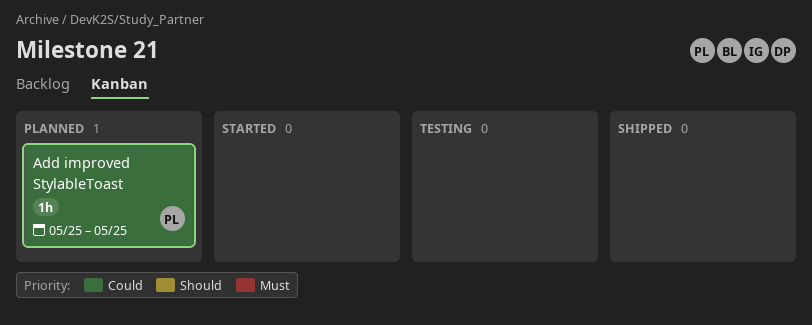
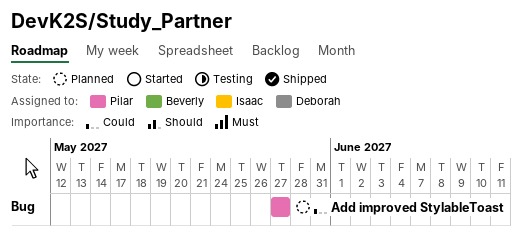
Add improved StylableToast, start: May 25 -> May 27
Add improved StylableToast, due: May 25 -> May 27

